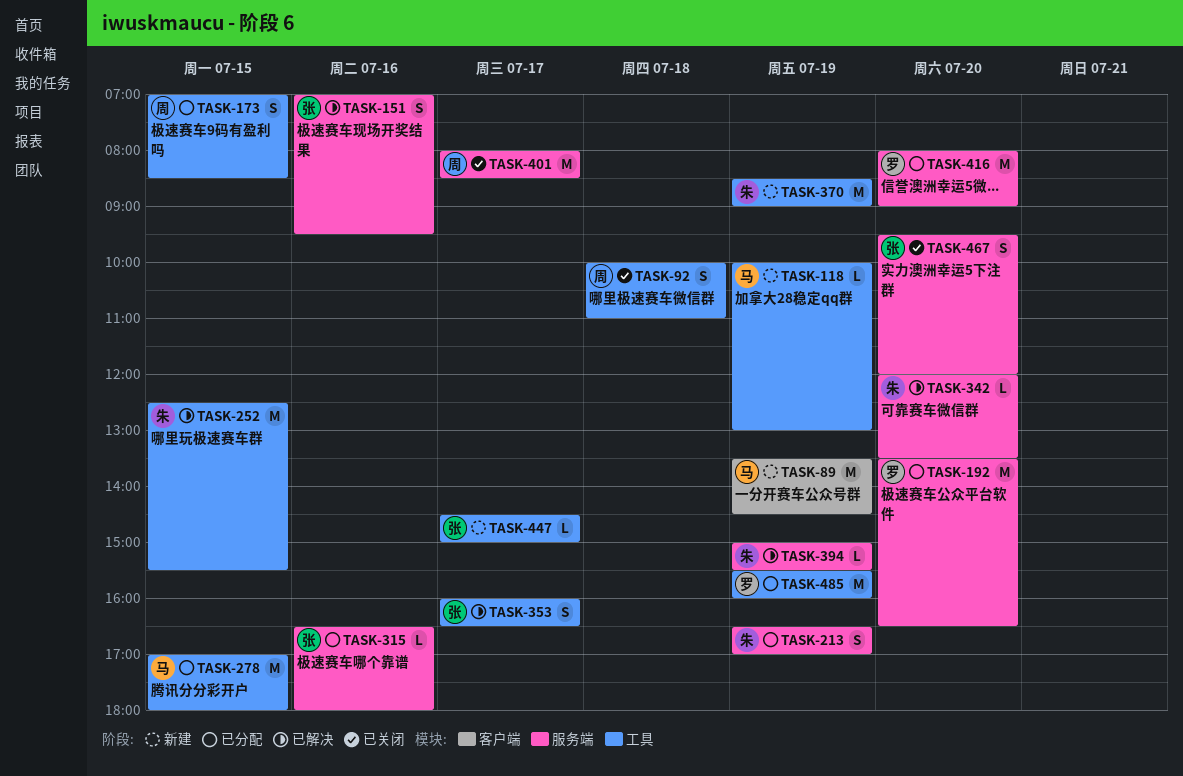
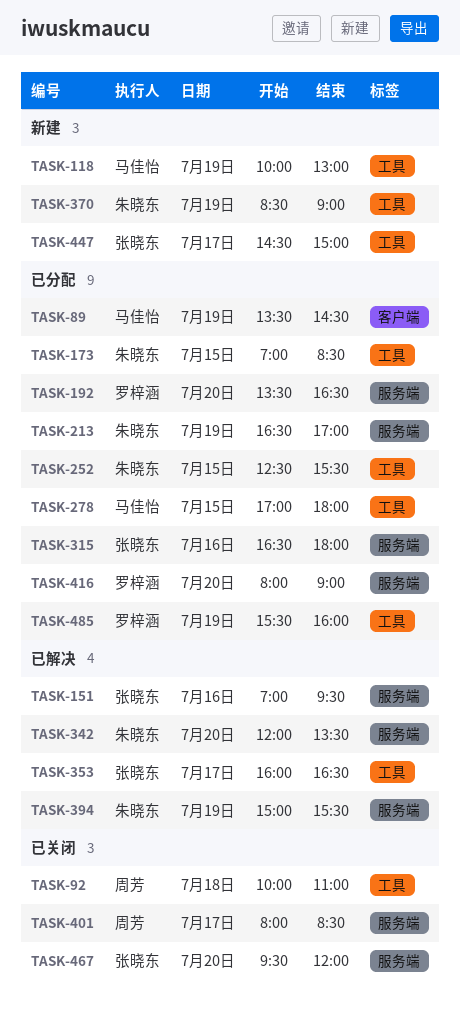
TASK-89, status: 新建 -> 已分配
TASK-173, owner: 周芳 -> 朱晓东
TASK-252, status: 已解决 -> 已分配

